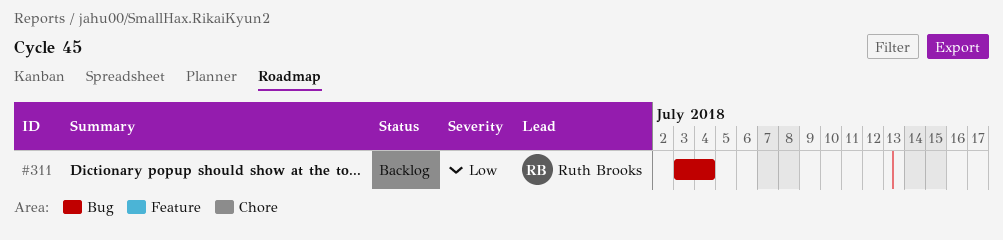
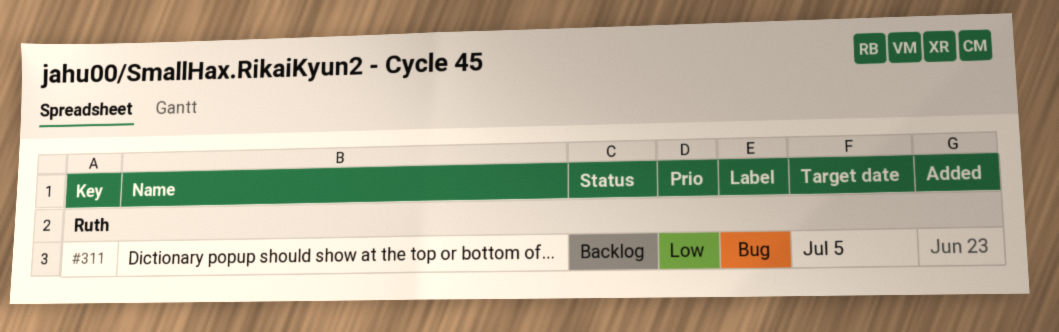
#311, due: Jul 4 -> Jul 5

